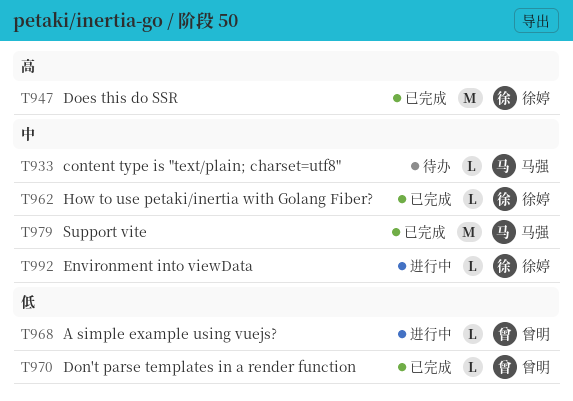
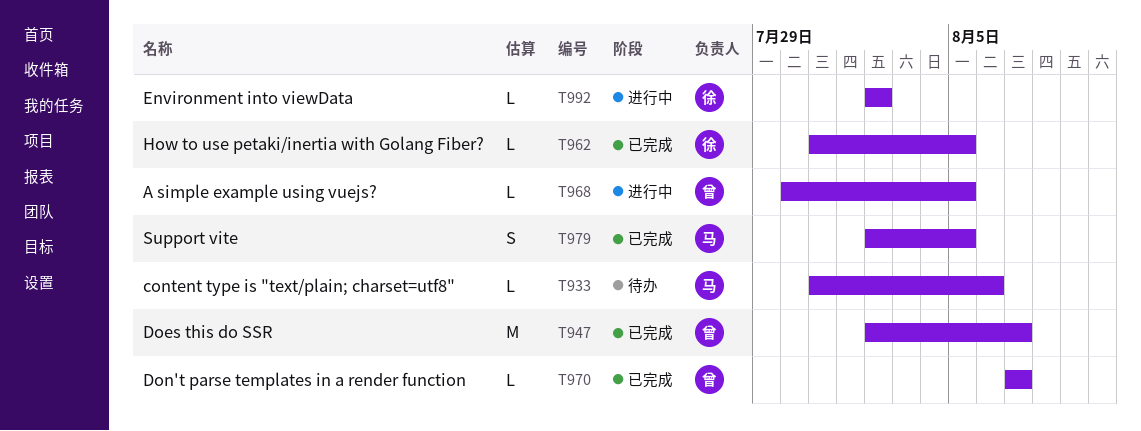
T947, owner: 徐婷 -> 曾明
T979, estimate: M -> S

